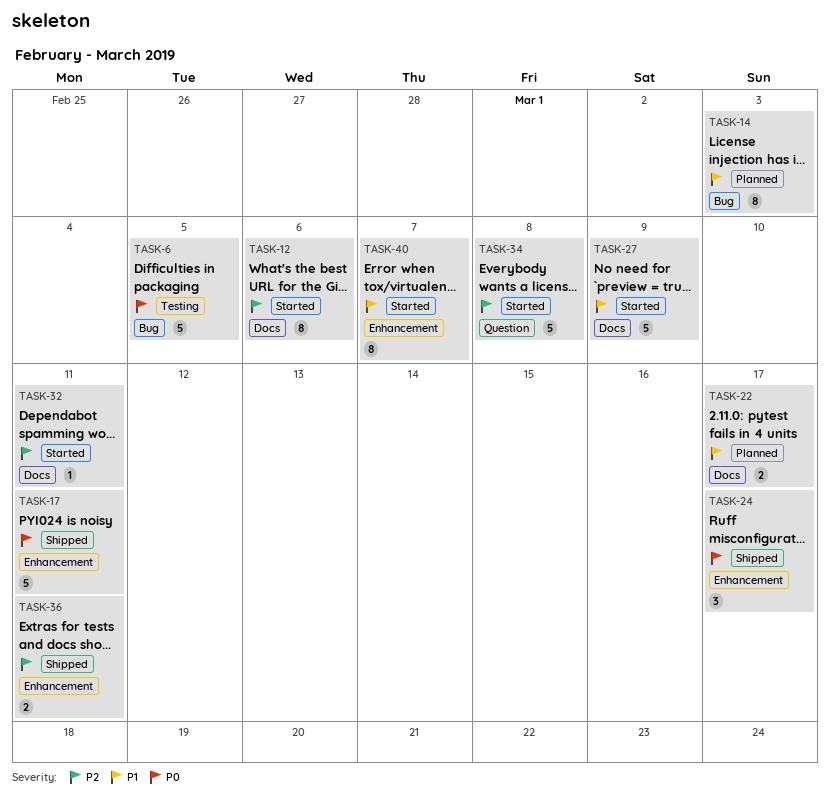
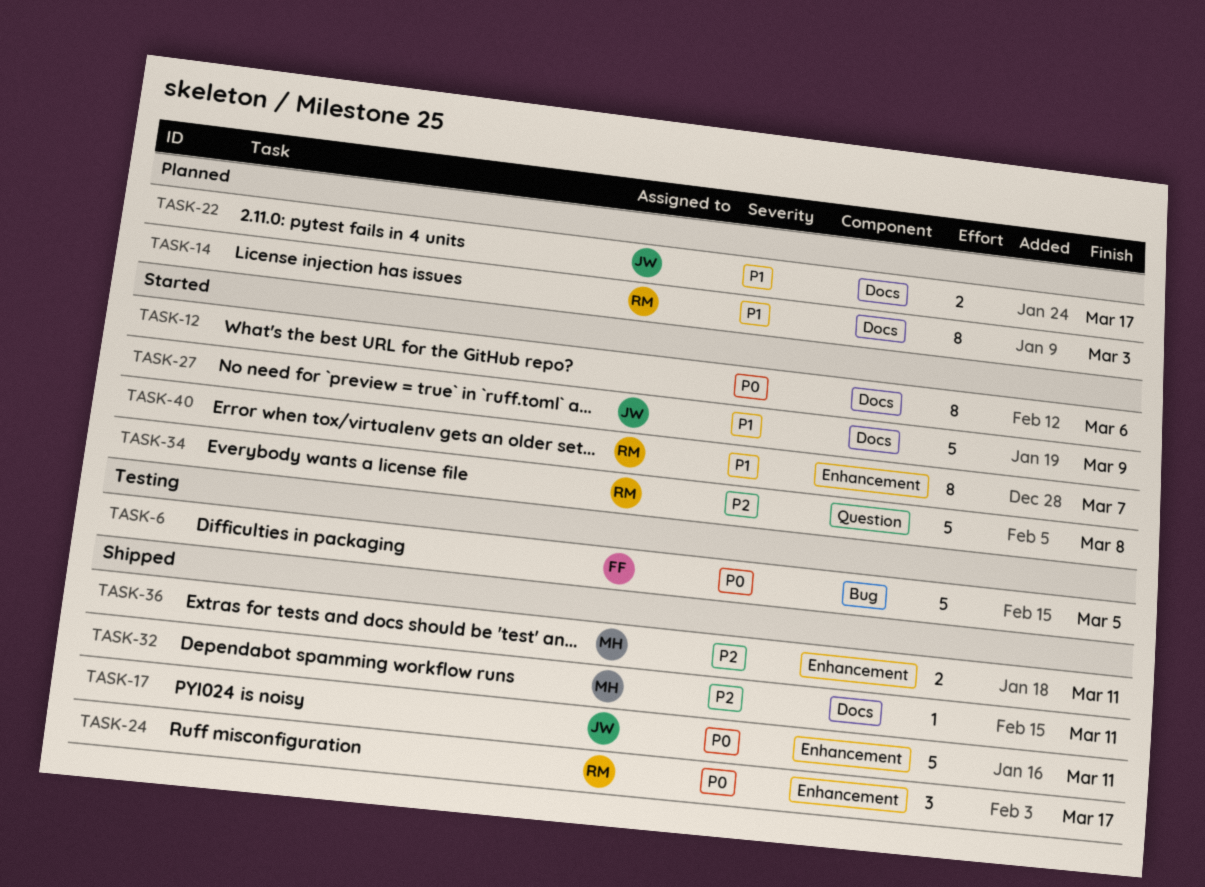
TASK-12, priority: P2 -> P0
TASK-14, label: Bug -> Docs
TASK-32, status: Started -> Shipped

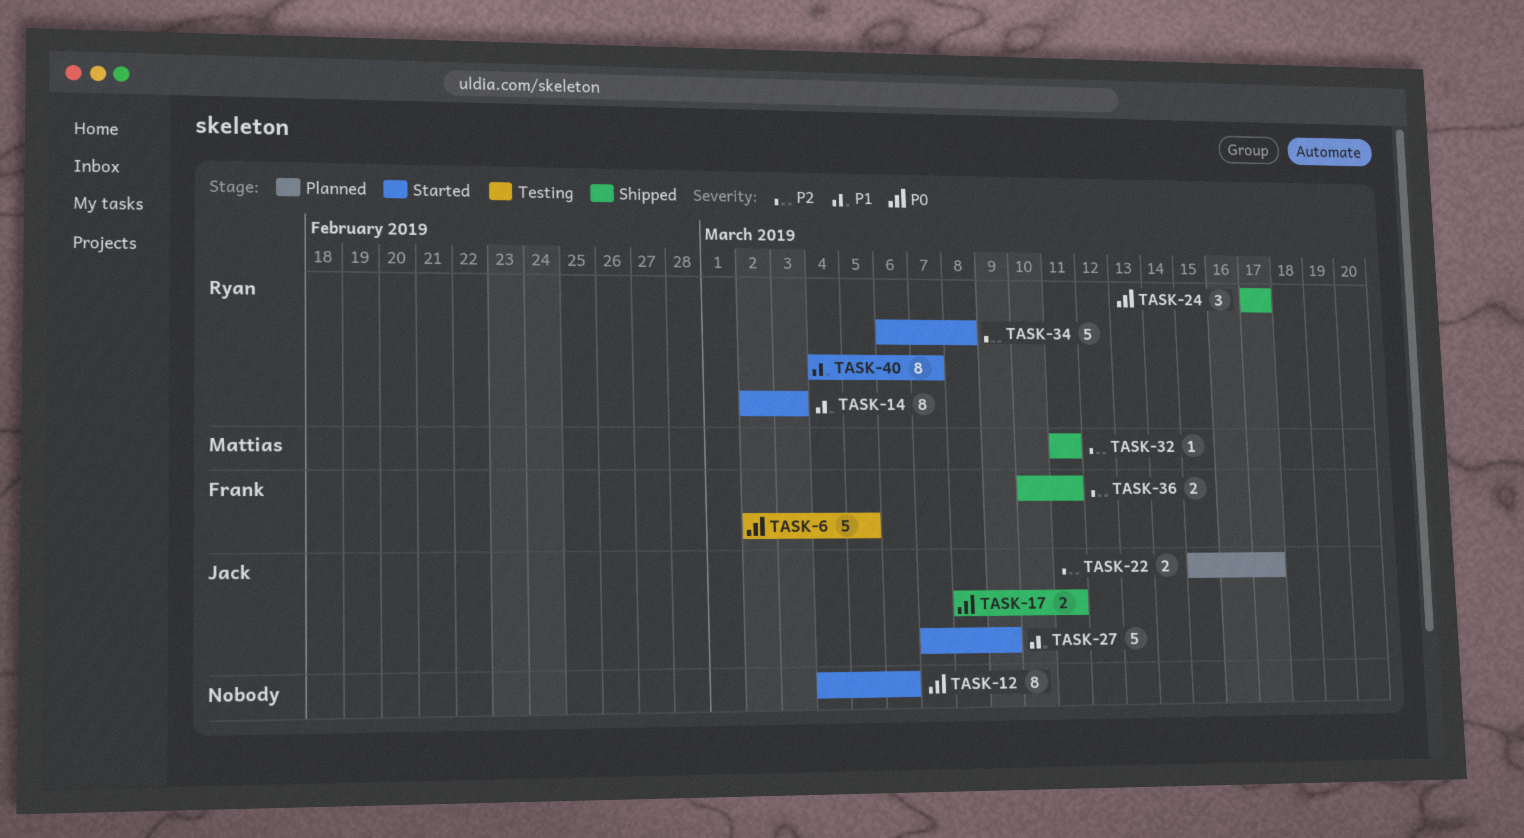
TASK-14, status: Planned -> Started
TASK-17, estimate: 5 -> 2
TASK-22, priority: P1 -> P2
TASK-36, owner: Mattias -> Frank

